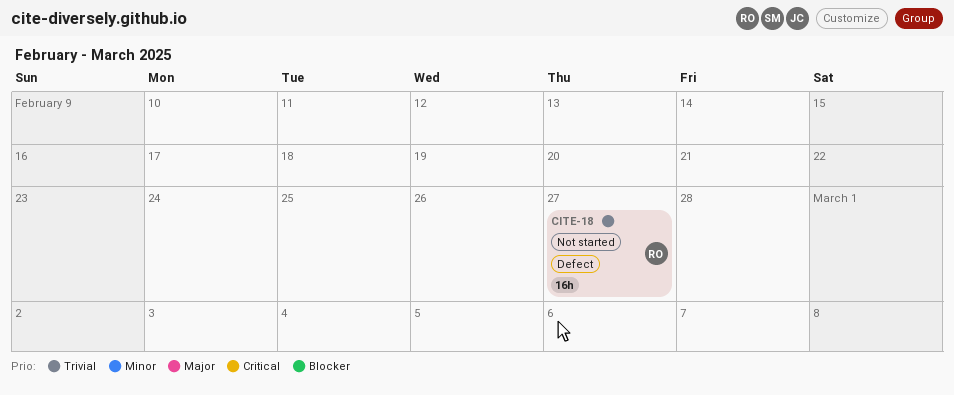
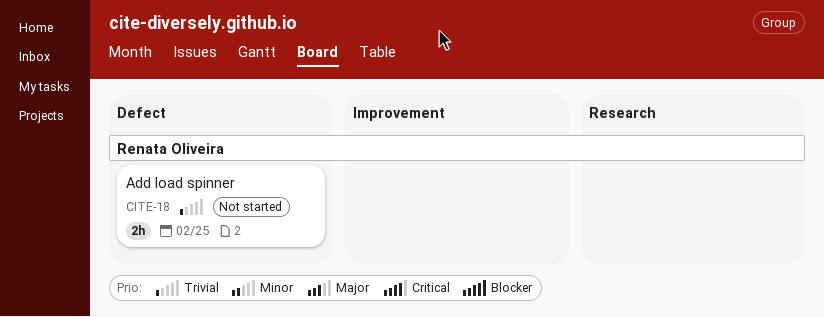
CITE-18, estimate: 16h -> 2h
CITE-18, due: Feb 27 -> Feb 25

